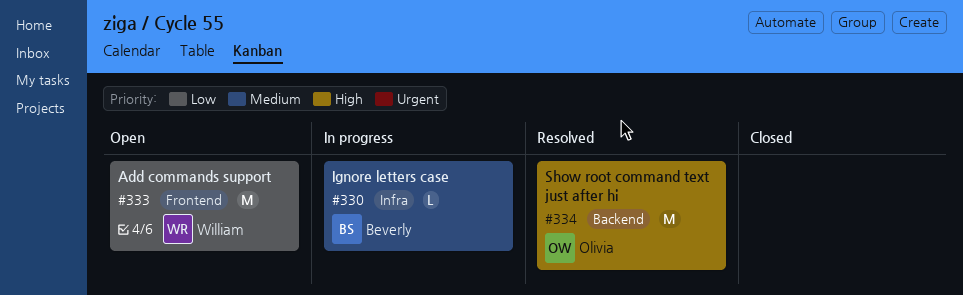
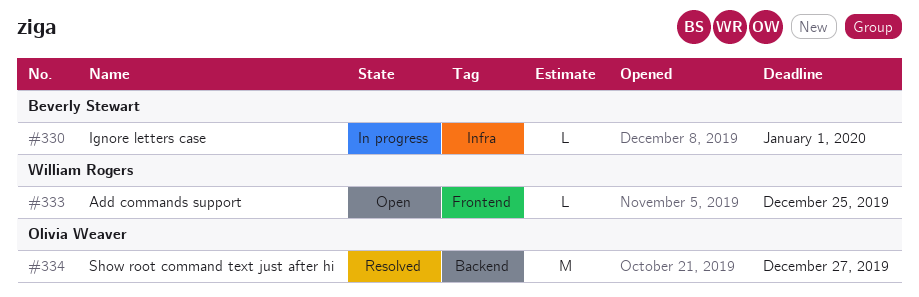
#333, estimate: M -> L

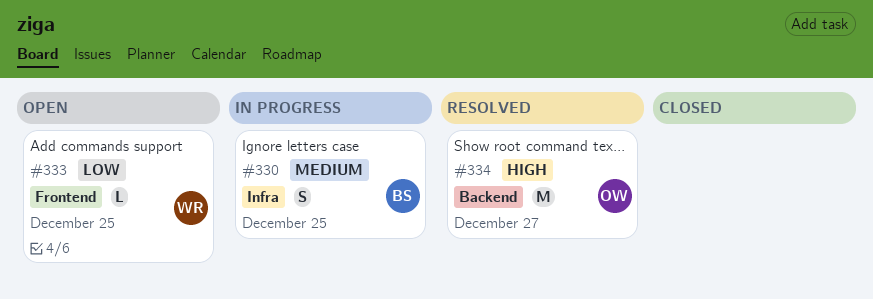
#330, estimate: L -> S
#330, due: Jan 1 -> Dec 25

